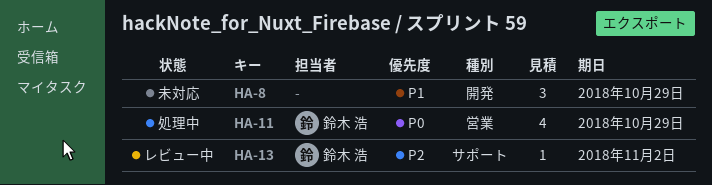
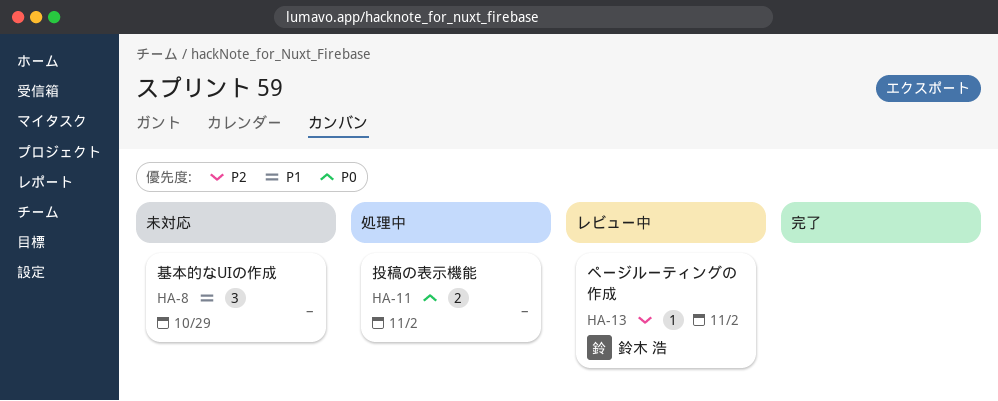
HA-11, owner: 鈴木 浩 -> none
HA-11, estimate: 4 -> 2
HA-11, due: Oct 29 -> Nov 2

